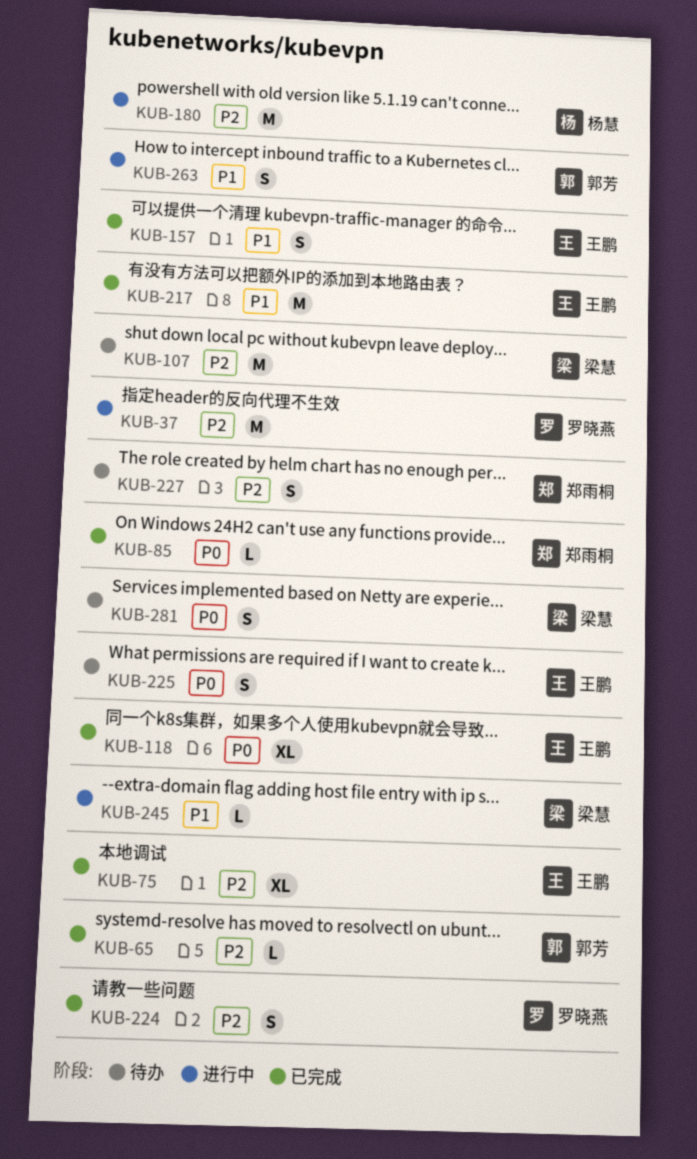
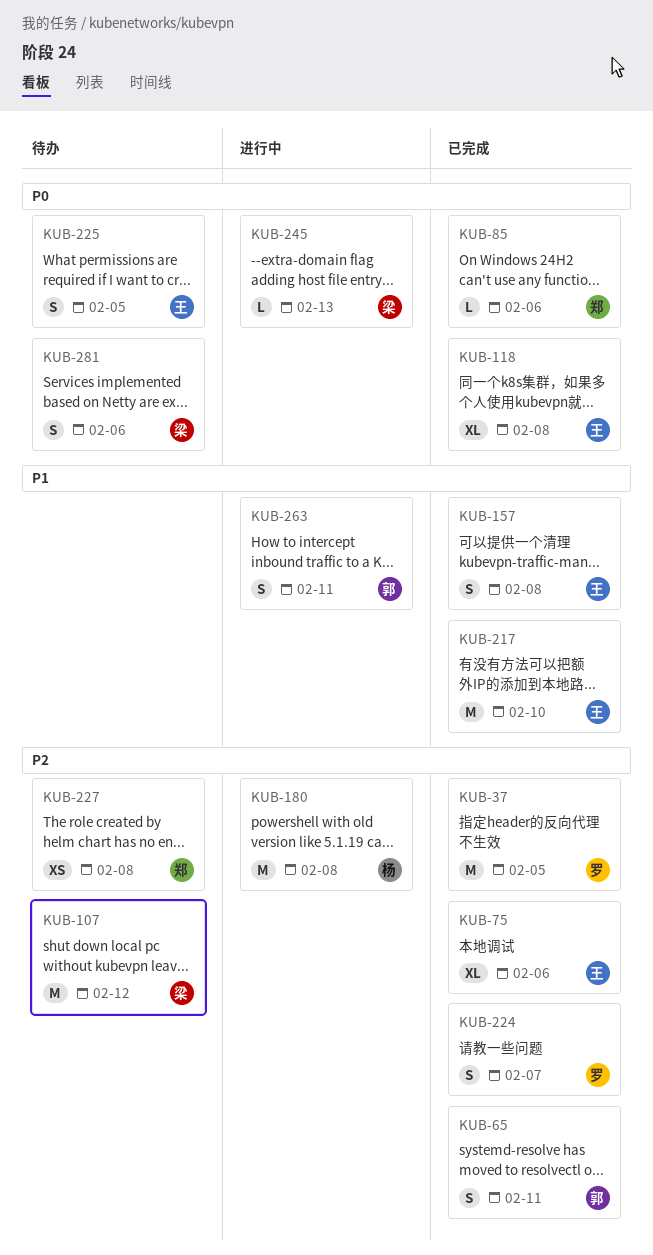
KUB-37, status: 进行中 -> 已完成
KUB-65, estimate: L -> S
KUB-227, estimate: S -> XS
KUB-245, priority: P1 -> P0

